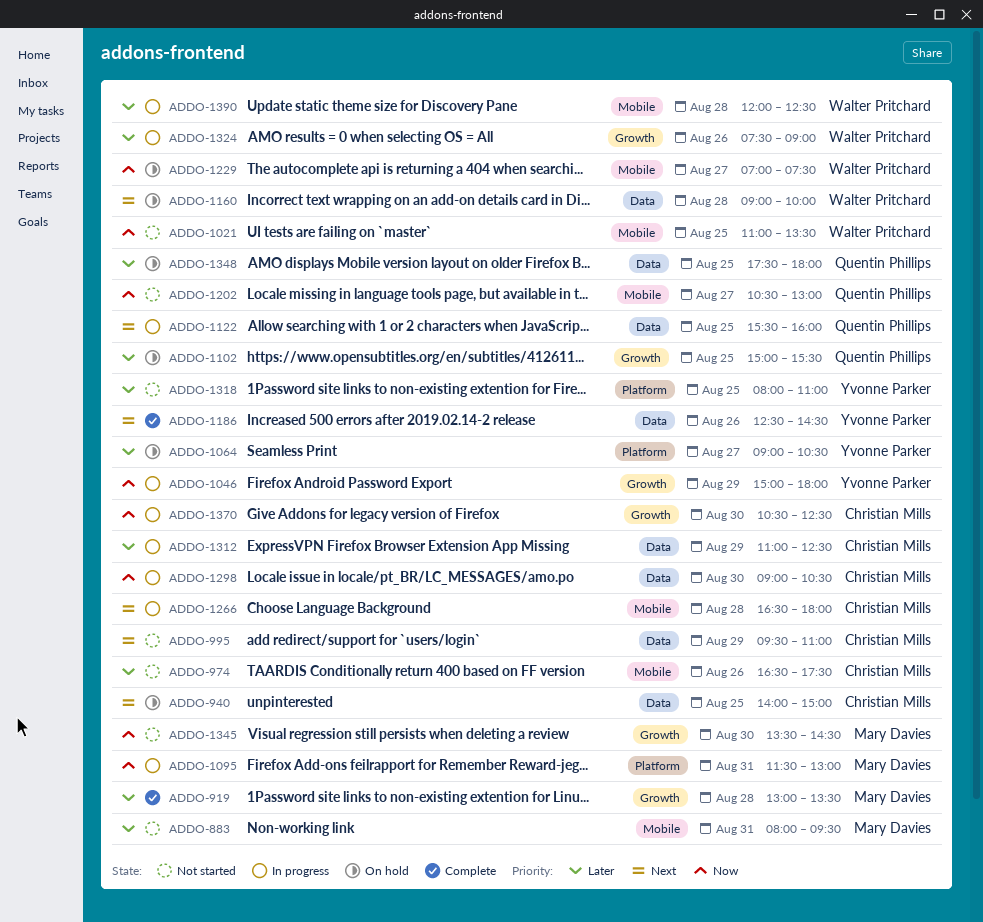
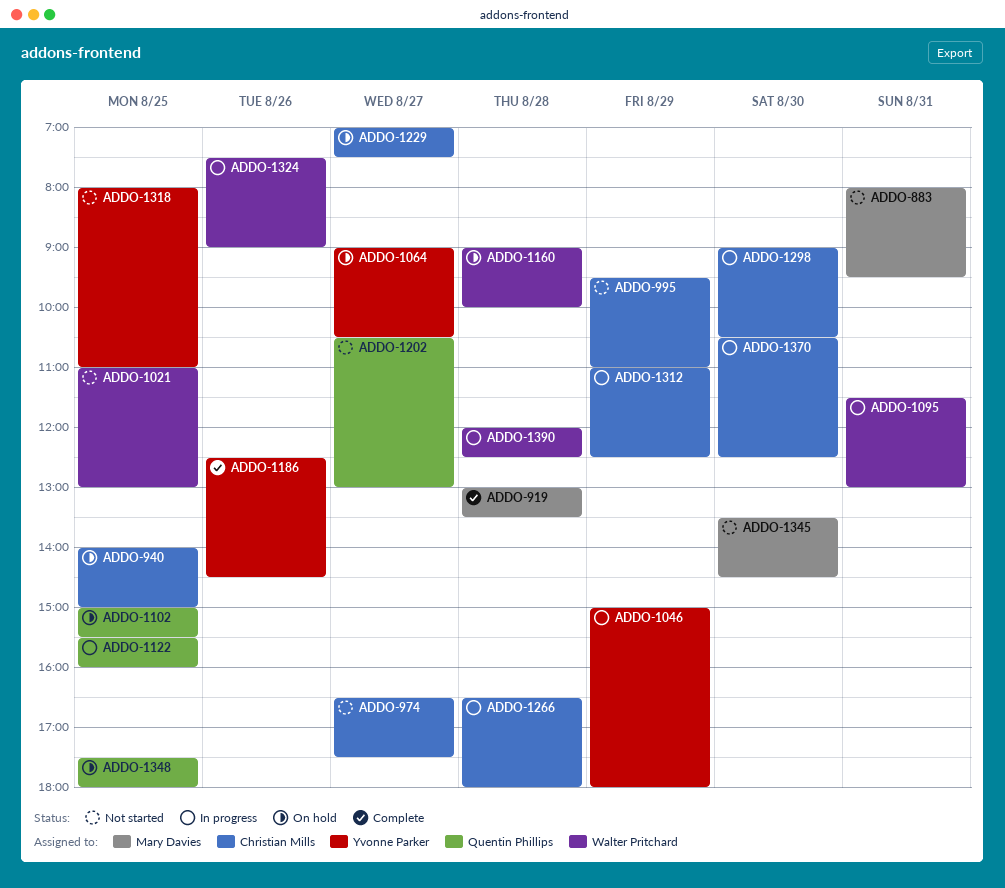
ADDO-974, day: Aug 26 -> Aug 27
ADDO-1021, ends: 13:30 -> 13:00
ADDO-1095, owner: Mary Davies -> Walter Pritchard
ADDO-1229, owner: Walter Pritchard -> Christian Mills

